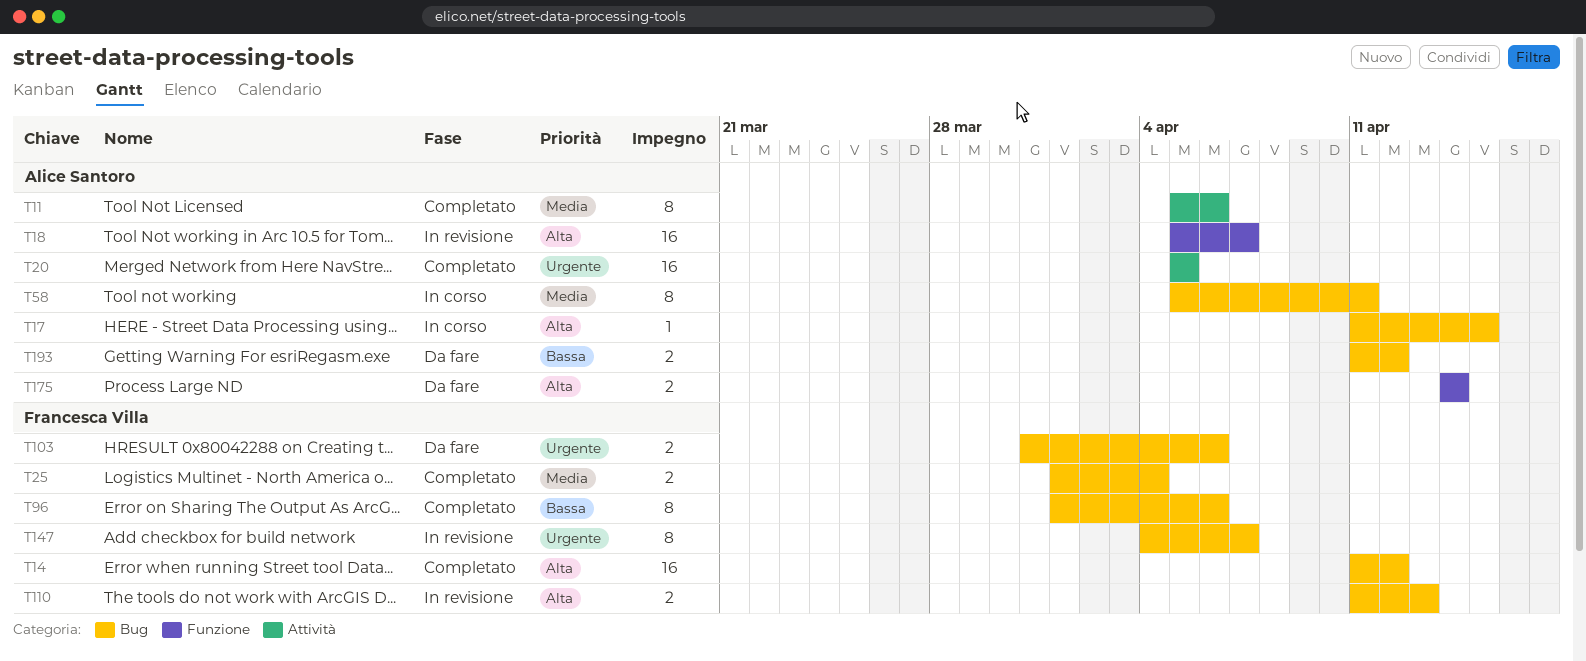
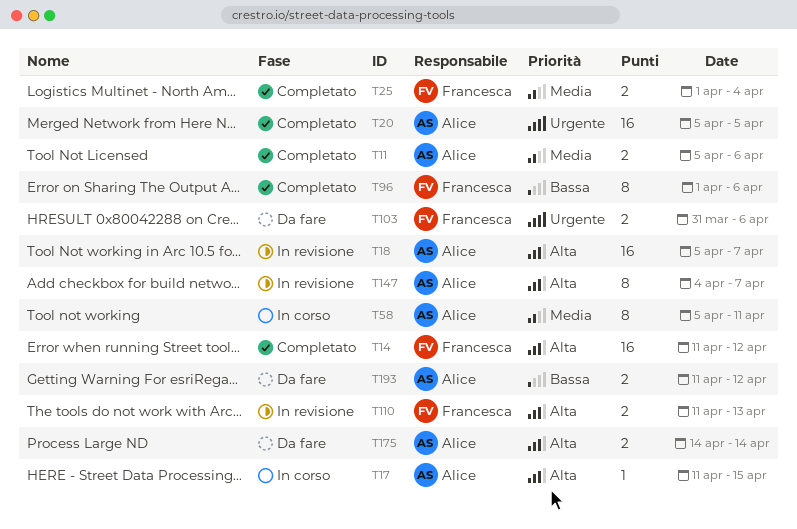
T11, estimate: 8 -> 2
T147, owner: Francesca Villa -> Alice Santoro
T147, priority: Urgente -> Alta

